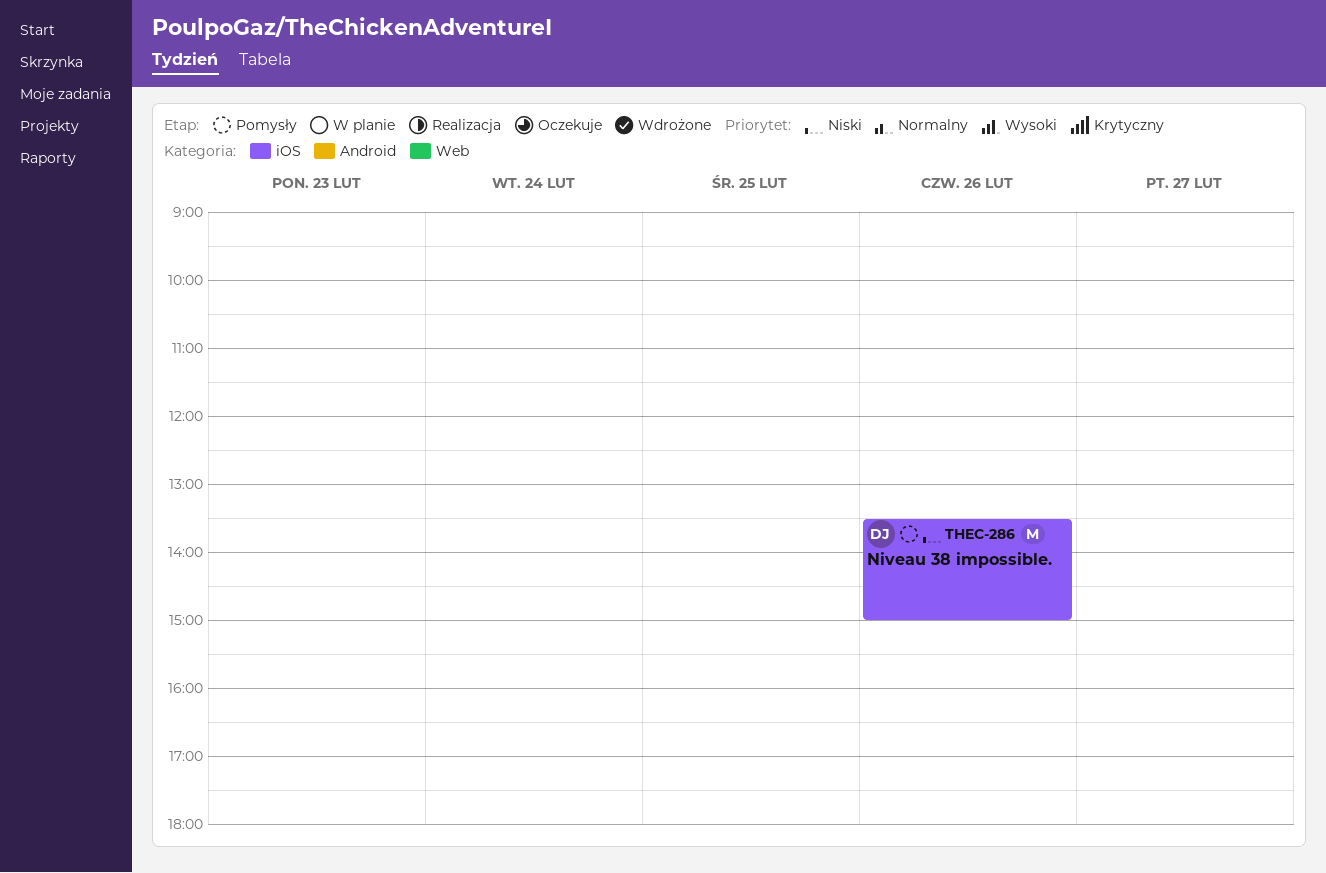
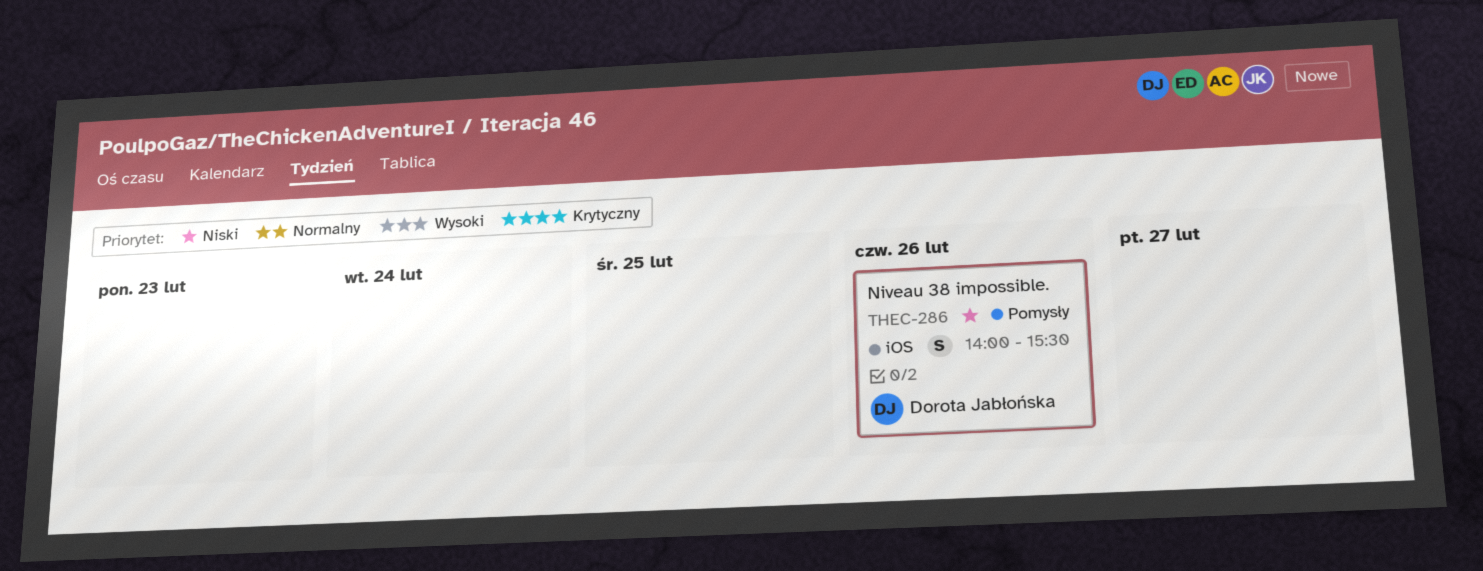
THEC-286, estimate: M -> S
THEC-286, begins: 13:30 -> 14:00
THEC-286, ends: 15:00 -> 15:30

